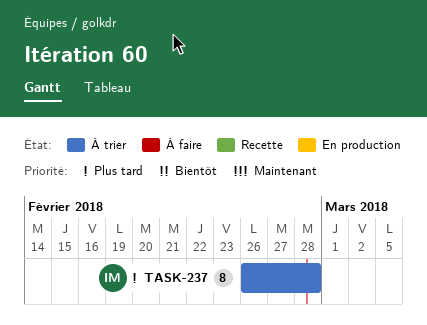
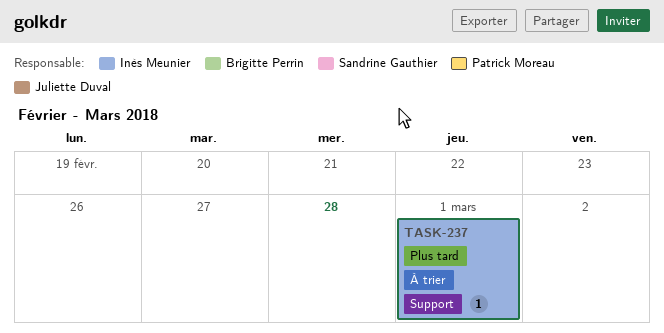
TASK-237, estimate: 8 -> 1
TASK-237, due: Feb 28 -> Mar 1

